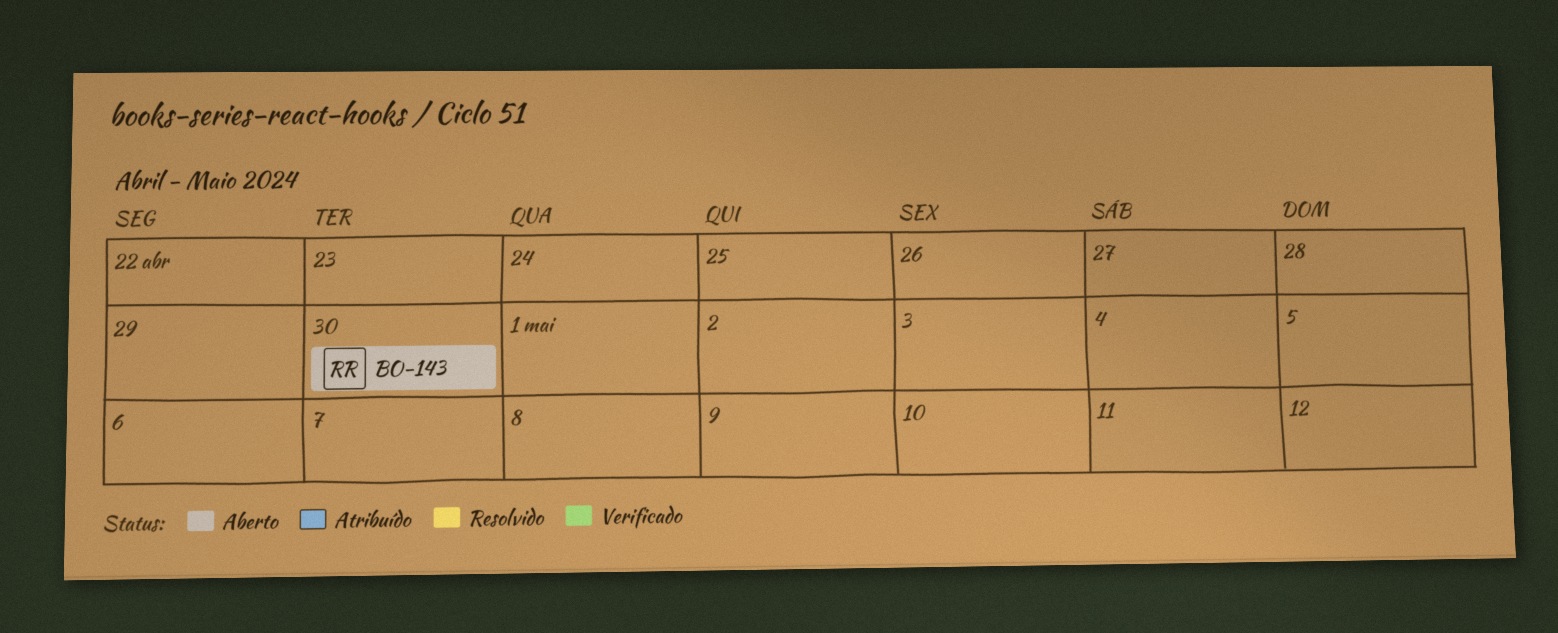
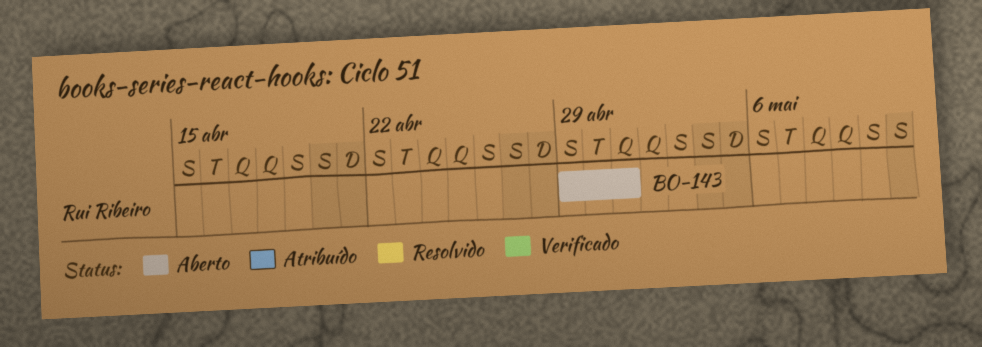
BO-143, start: Apr 30 -> Apr 29
BO-143, due: Apr 30 -> May 1

